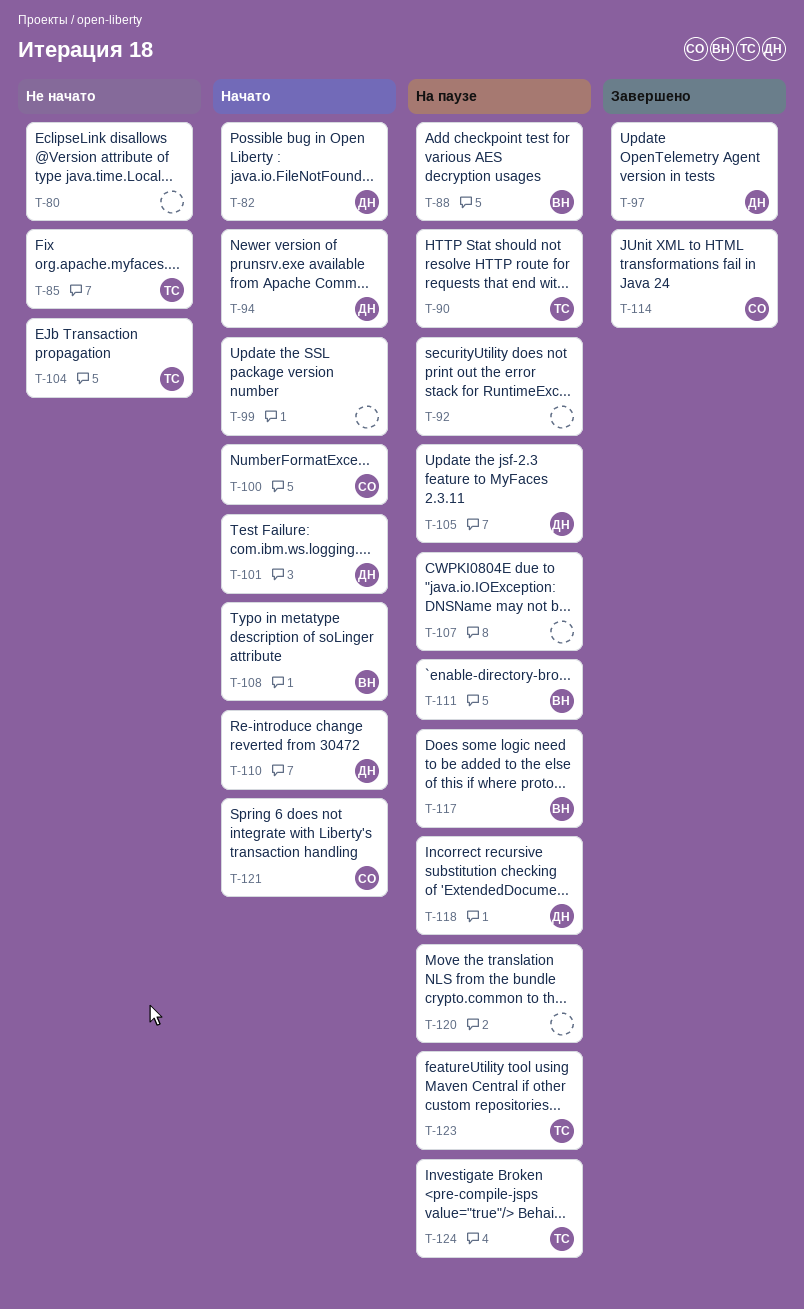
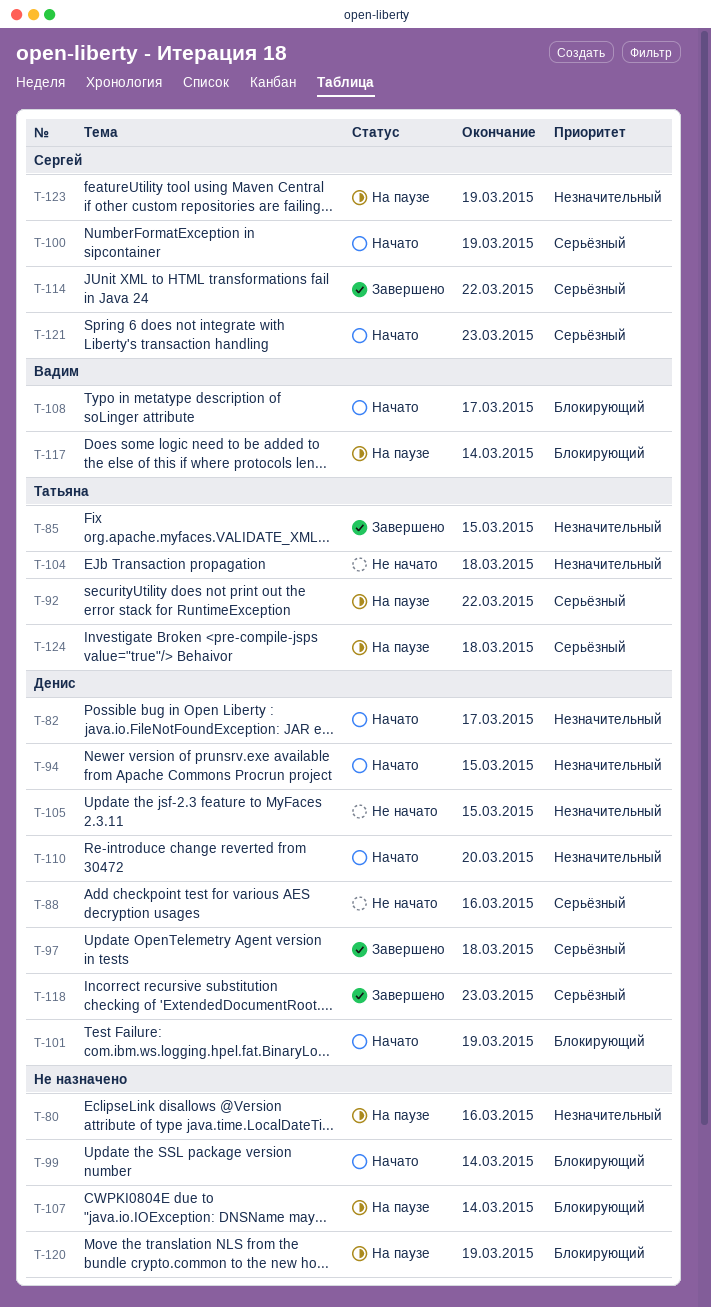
T-80, status: Не начато -> На паузе
T-85, status: Не начато -> Завершено
T-88, status: На паузе -> Не начато
T-88, owner: Вадим -> Денис
T-90: present -> none
T-92, owner: none -> Татьяна
T-105, status: На паузе -> Не начато
T-111: present -> none
T-118, status: На паузе -> Завершено
T-123, owner: Татьяна -> Сергей

